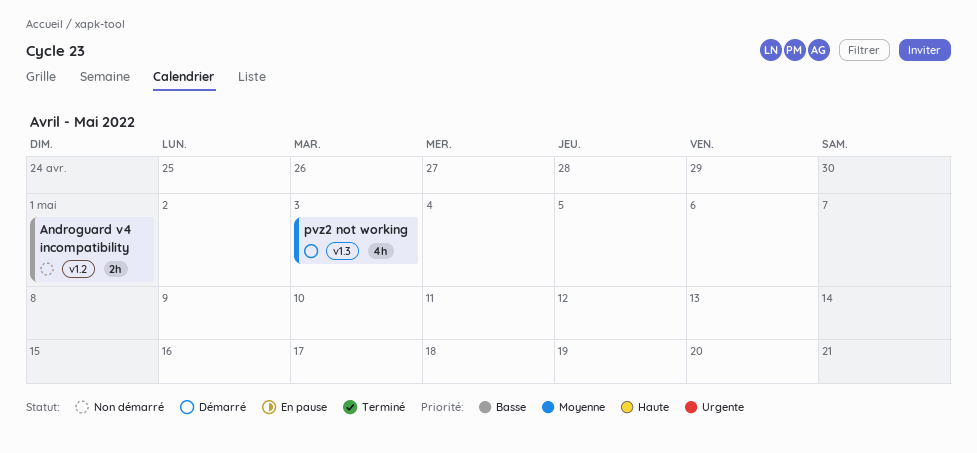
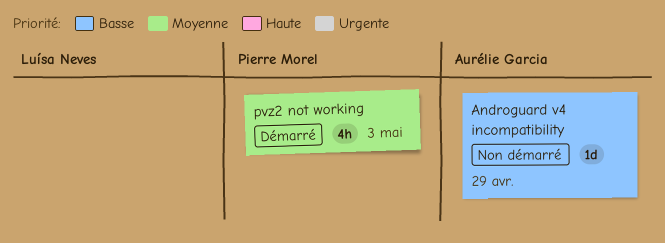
Androguard v4 incompatibility, estimate: 2h -> 1d
Androguard v4 incompatibility, due: May 1 -> Apr 29

